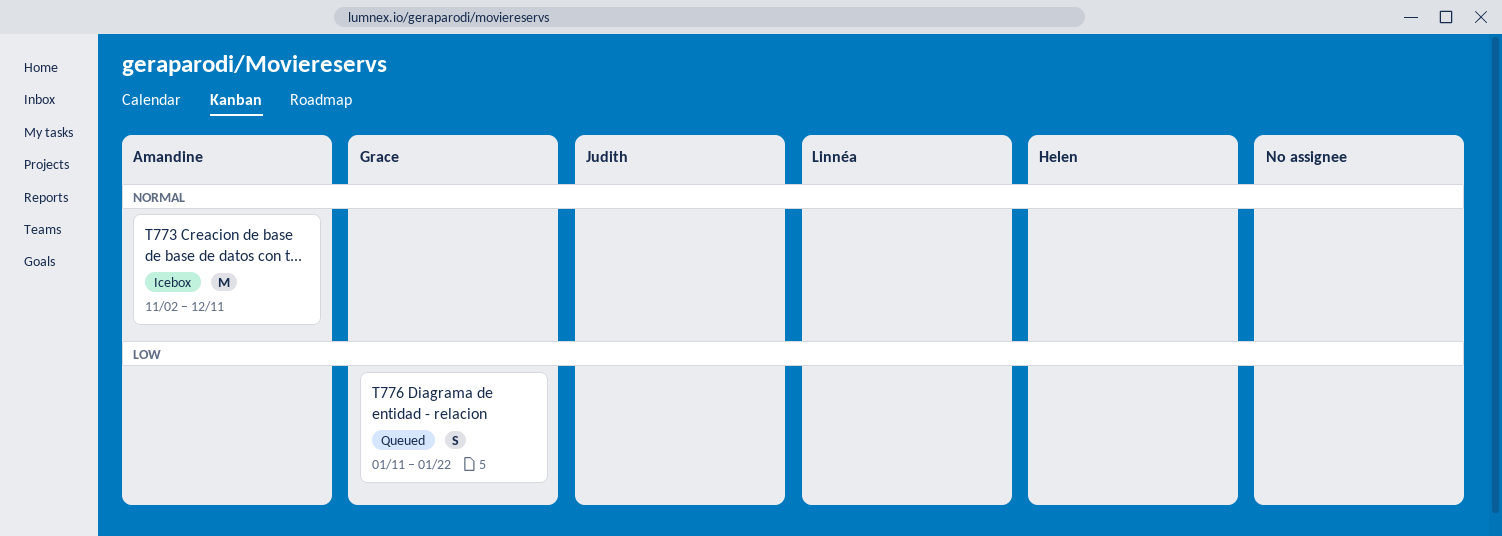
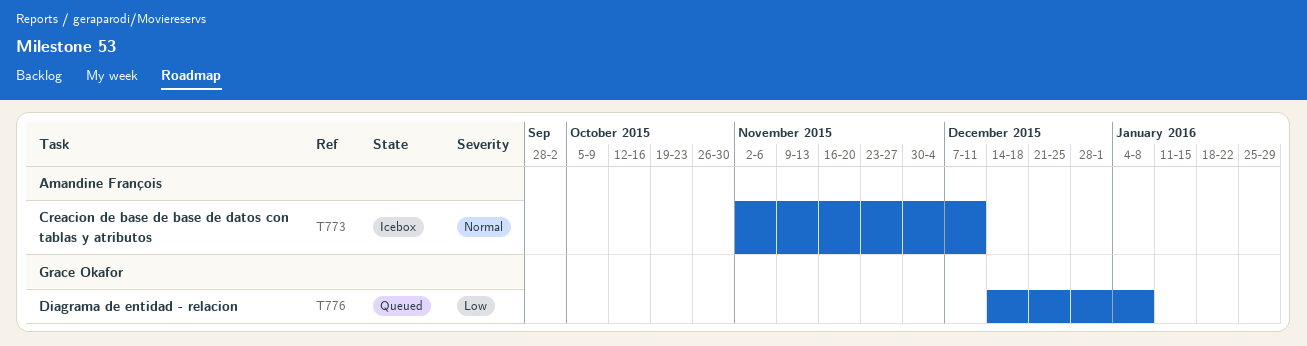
T776, start: Jan 11 -> Dec 14
T776, due: Jan 22 -> Jan 8

